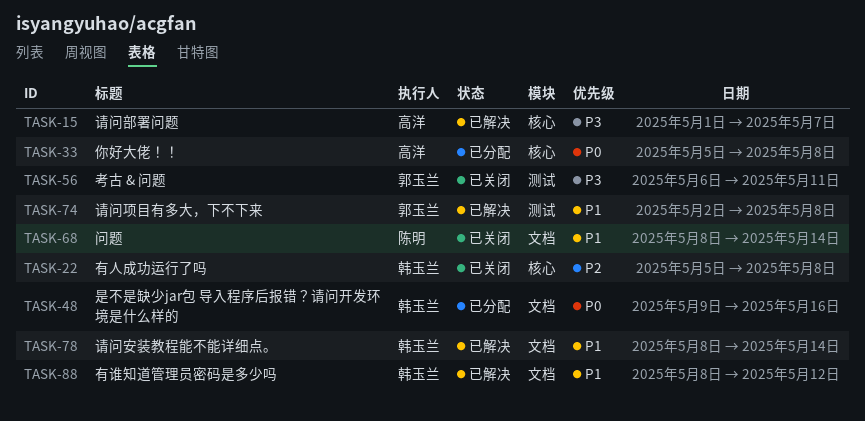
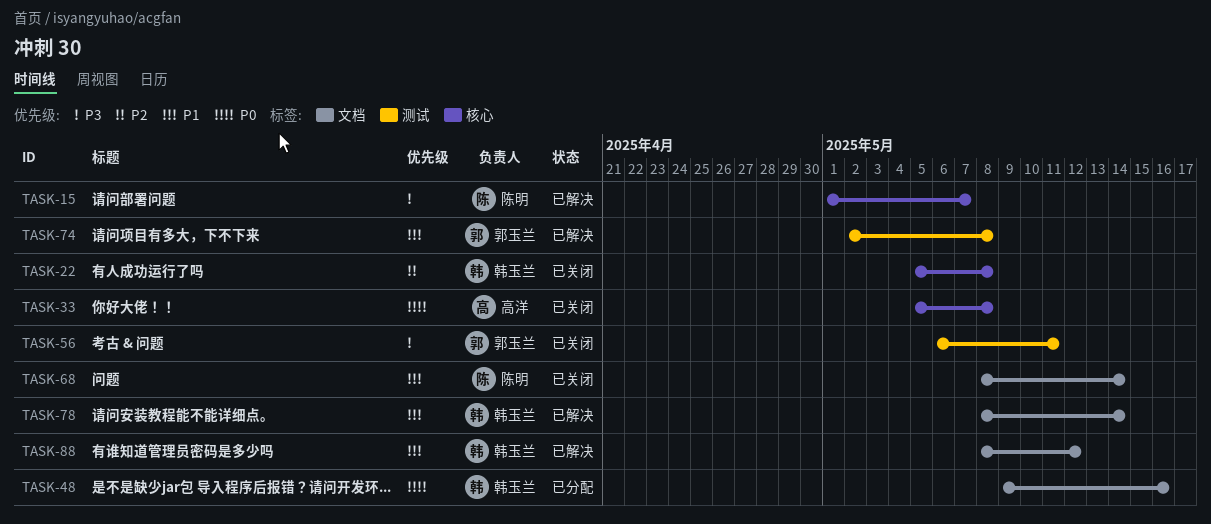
TASK-15, owner: 高洋 -> 陈明
TASK-33, status: 已分配 -> 已关闭

